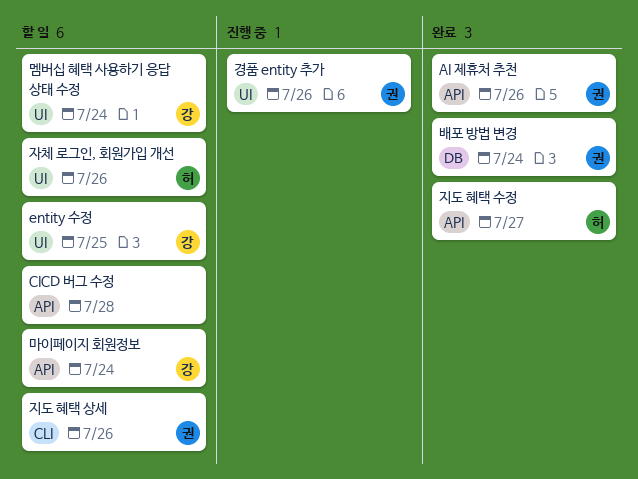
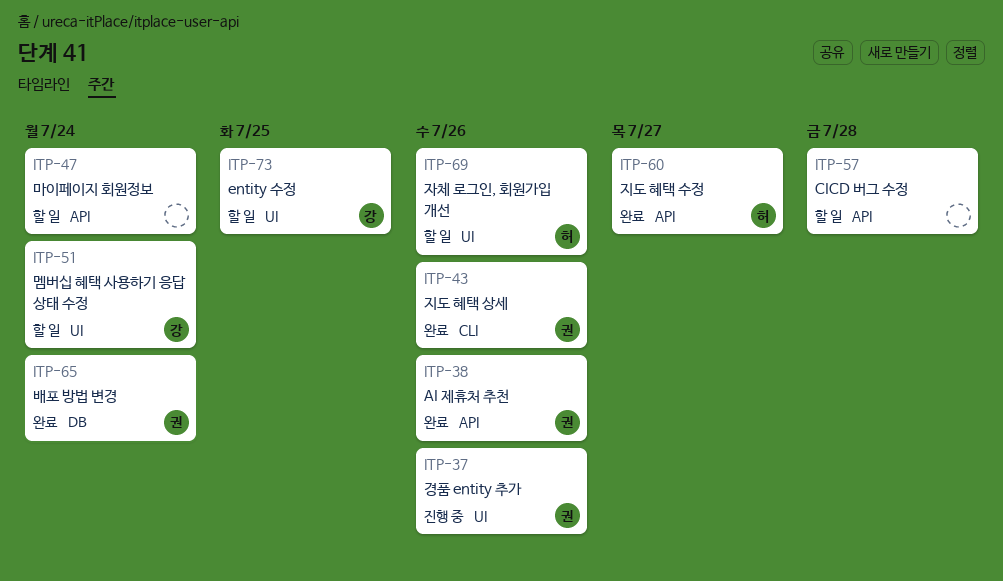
마이페이지 회원정보, owner: 강 -> none
지도 혜택 상세, status: 할 일 -> 완료

